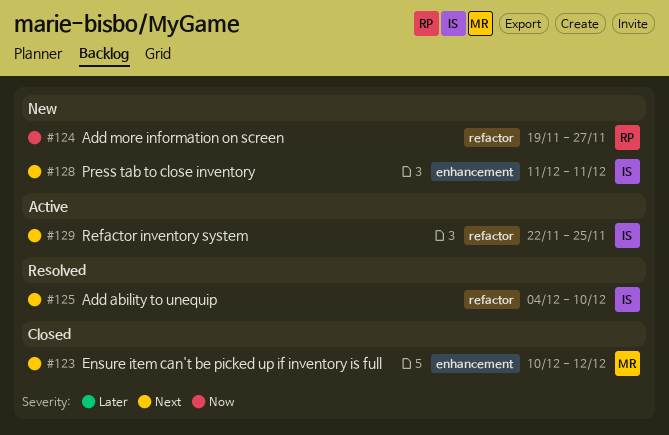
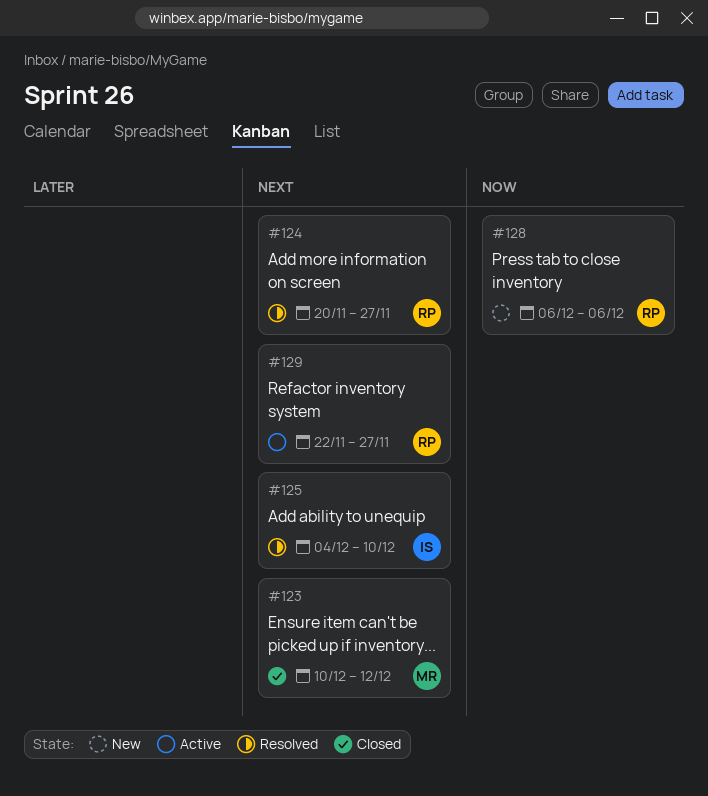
#124, status: New -> Resolved
#124, priority: Now -> Next
#124, start: Nov 19 -> Nov 20
#128, owner: IS -> RP
#128, priority: Next -> Now
#128, start: Dec 11 -> Dec 6
#128, due: Dec 11 -> Dec 6
#129, owner: IS -> RP
#129, due: Nov 25 -> Nov 27

